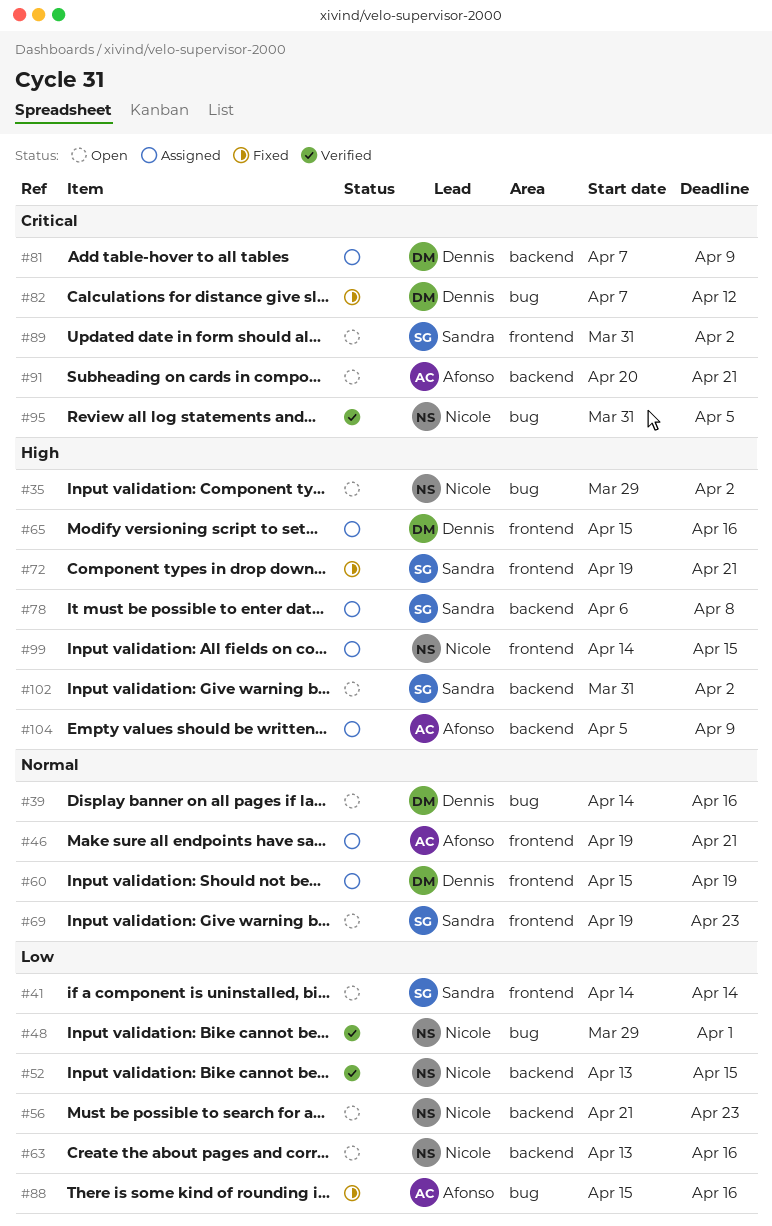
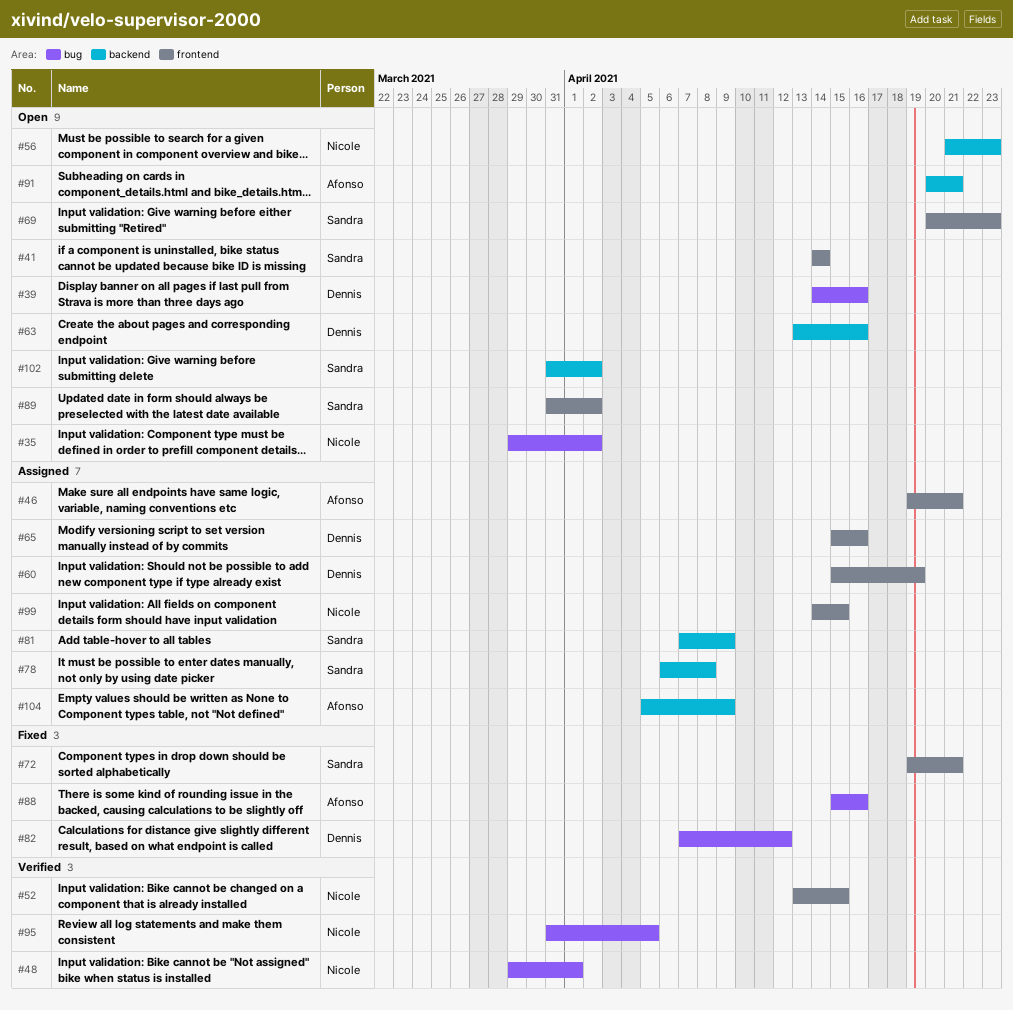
#52, label: backend -> frontend
#63, owner: Nicole -> Dennis
#69, start: Apr 19 -> Apr 20
#81, owner: Dennis -> Sandra

